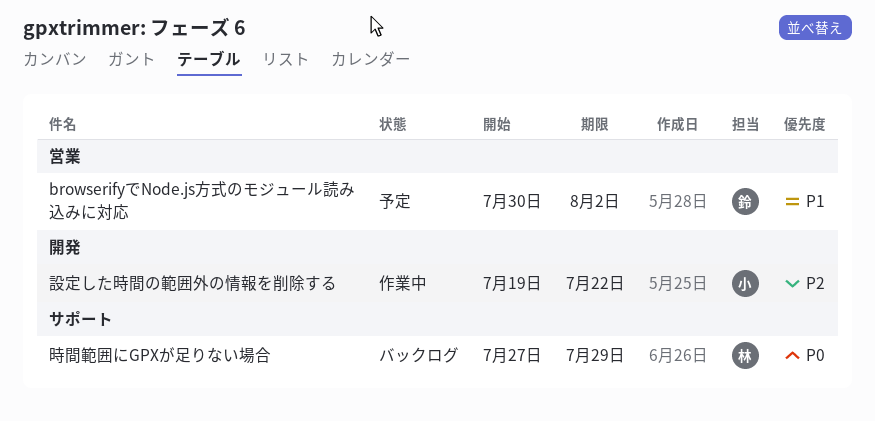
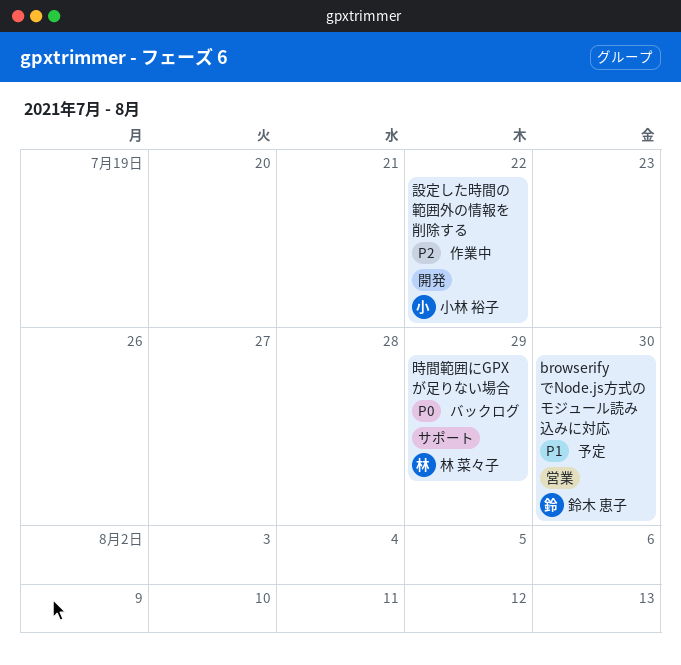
browserifyでNode.js方式のモジュール読み込みに対応, due: Aug 2 -> Jul 30

